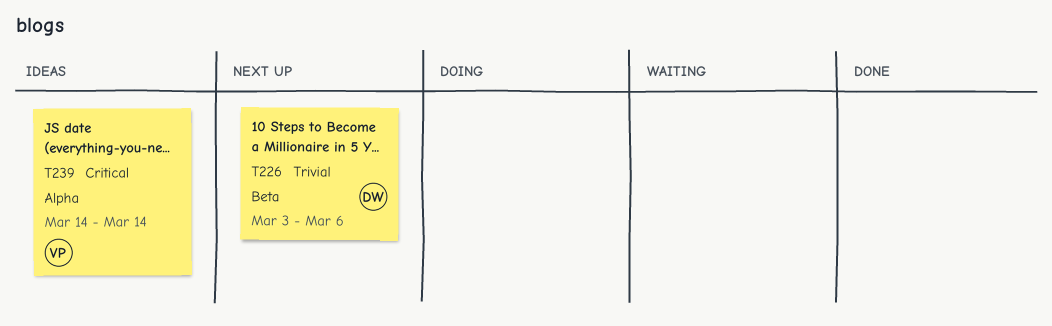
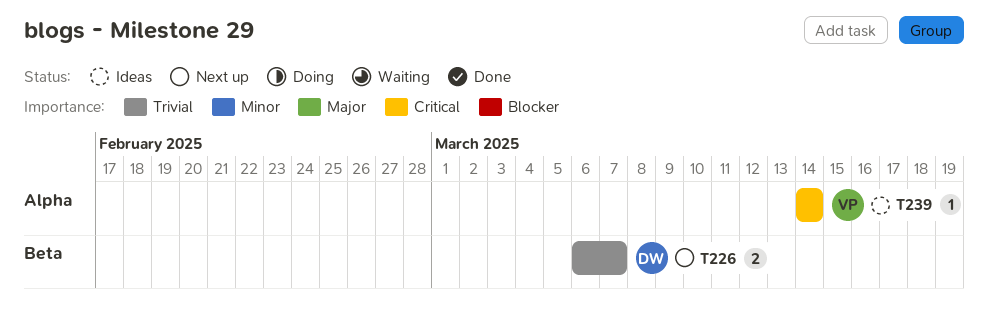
T226, start: Mar 3 -> Mar 6
T226, due: Mar 6 -> Mar 7

